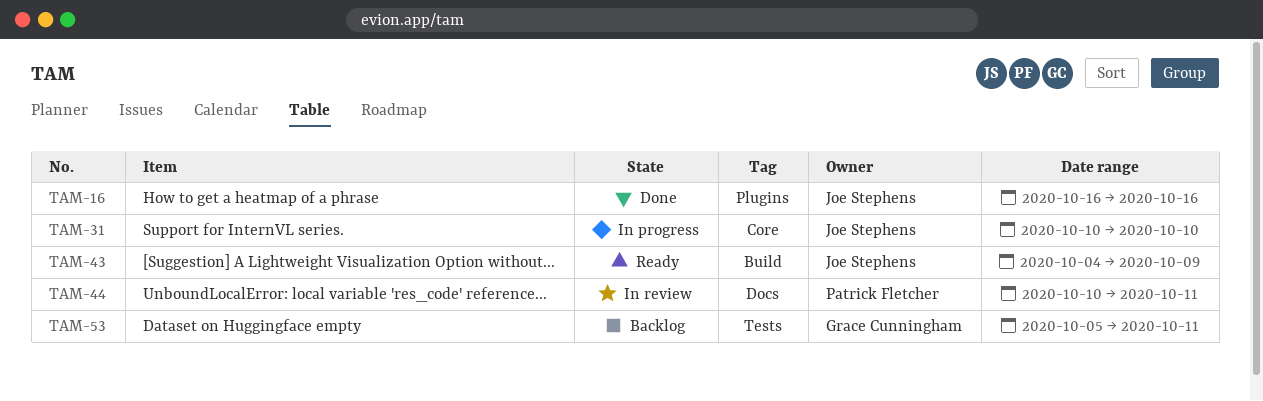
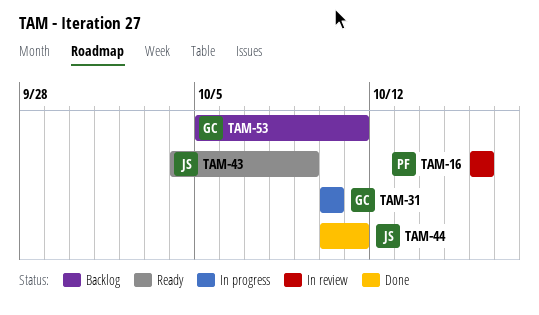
TAM-16, status: Done -> In review
TAM-16, owner: Joe Stephens -> Patrick Fletcher
TAM-31, owner: Joe Stephens -> Grace Cunningham
TAM-44, status: In review -> Done
TAM-44, owner: Patrick Fletcher -> Joe Stephens

